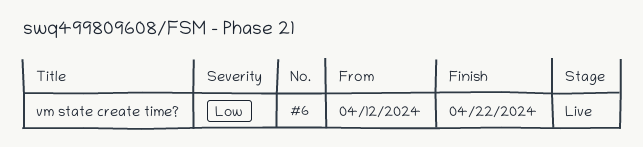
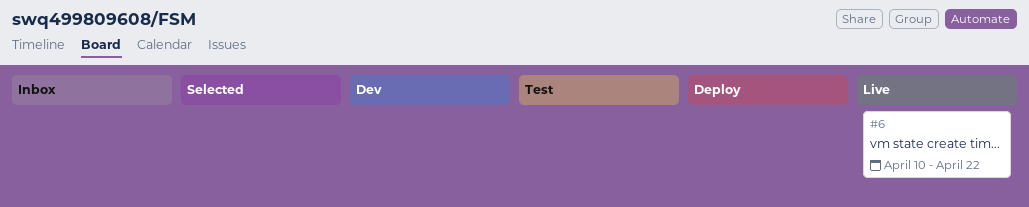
#6, start: Apr 12 -> Apr 10

